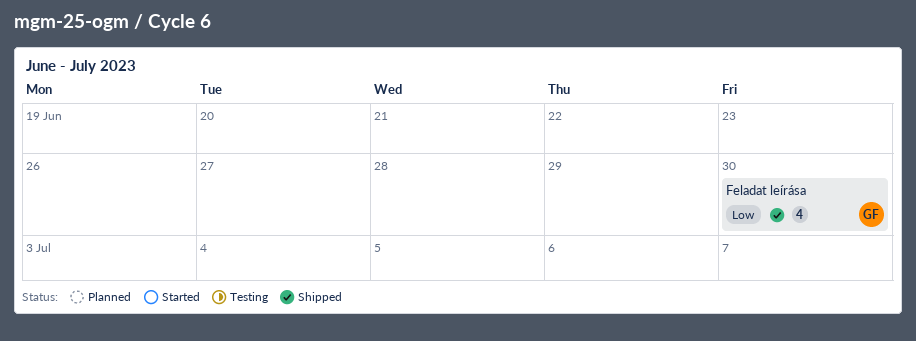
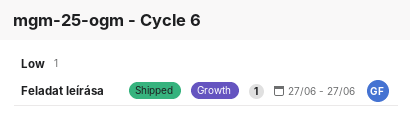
Feladat leírása, estimate: 4 -> 1
Feladat leírása, due: Jun 30 -> Jun 27

